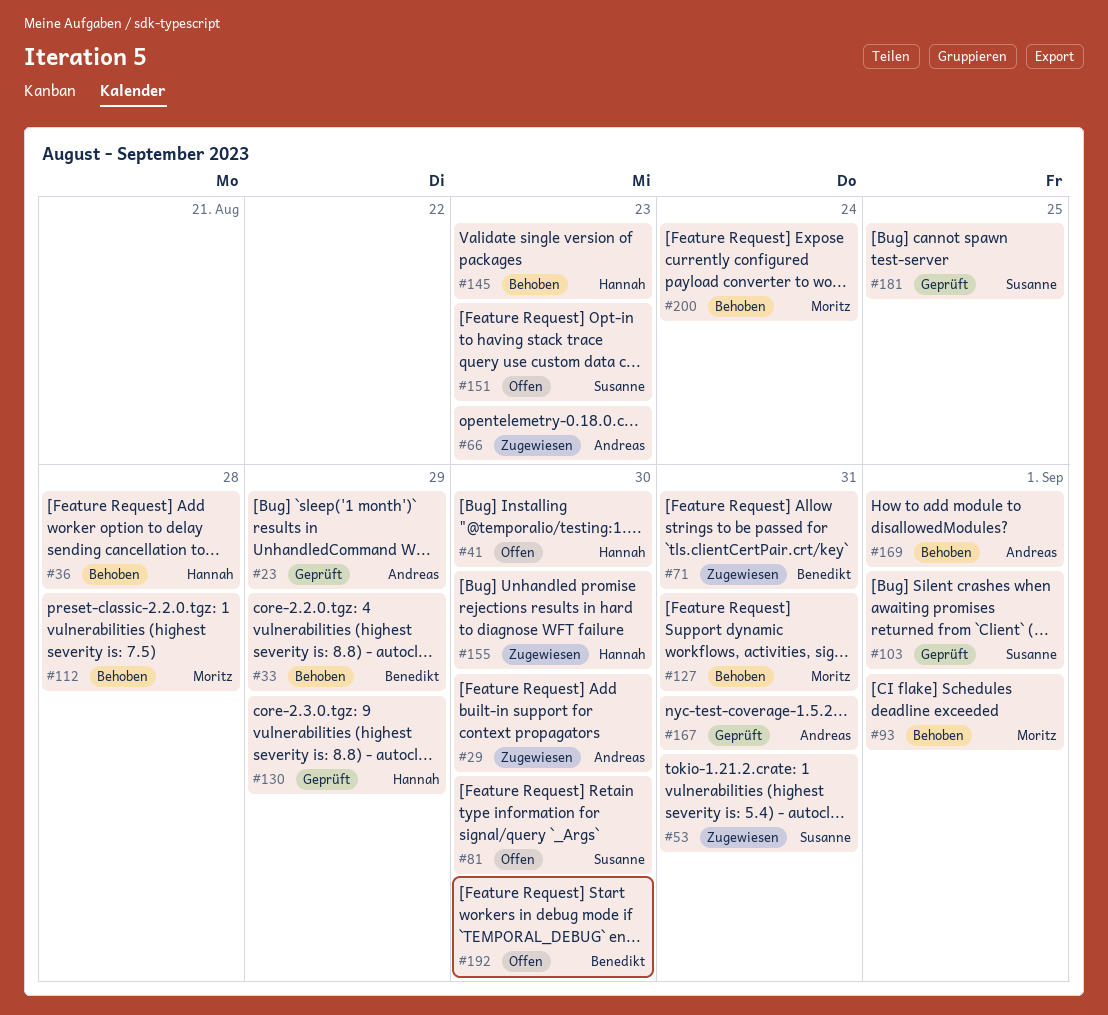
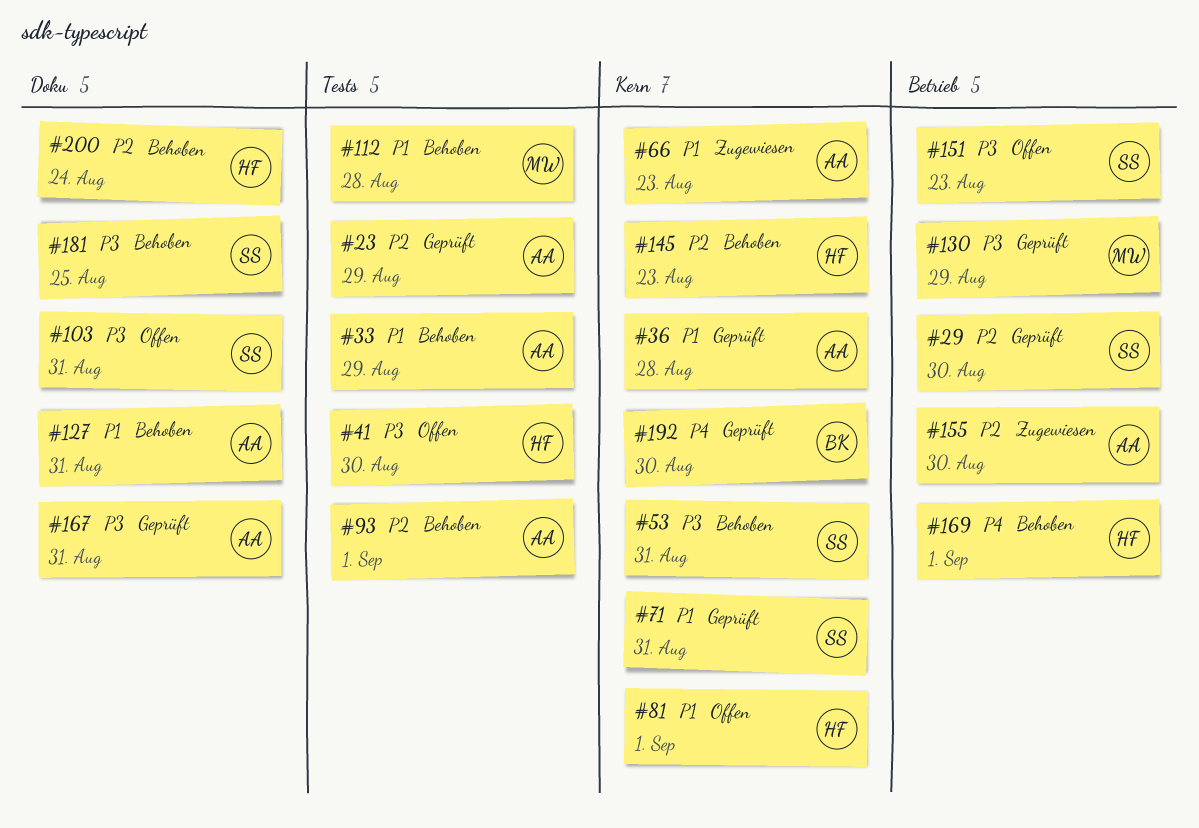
#29, status: Zugewiesen -> Geprüft
#29, owner: Andreas -> Susanne
#33, owner: Benedikt -> Andreas
#36, status: Behoben -> Geprüft
#36, owner: Hannah -> Andreas
#53, status: Zugewiesen -> Behoben
#71, status: Zugewiesen -> Geprüft
#71, owner: Benedikt -> Susanne
#81, owner: Susanne -> Hannah
#81, due: Aug 30 -> Sep 1
#93, owner: Moritz -> Andreas
#103, status: Geprüft -> Offen
#103, due: Sep 1 -> Aug 31
#127, owner: Moritz -> Andreas
#130, owner: Hannah -> Moritz
#155, owner: Hannah -> Andreas
#169, owner: Andreas -> Hannah
#181, status: Geprüft -> Behoben
#192, status: Offen -> Geprüft
#200, owner: Moritz -> Hannah

